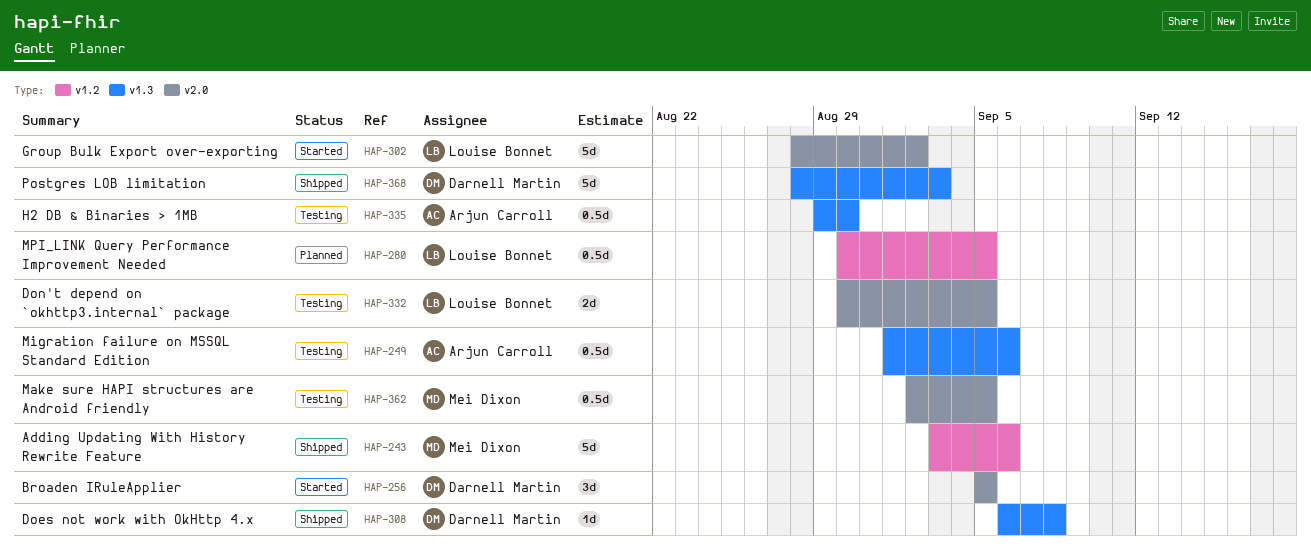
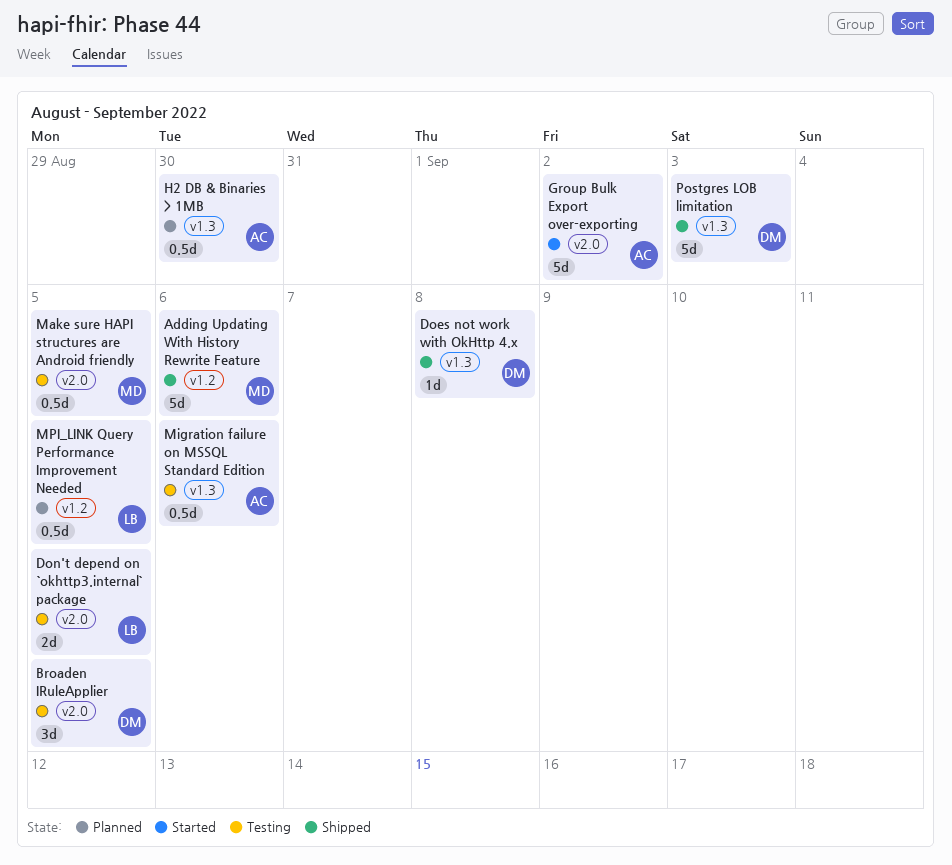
Broaden IRuleApplier, status: Started -> Testing
Group Bulk Export over-exporting, owner: Louise Bonnet -> Arjun Carroll
H2 DB & Binaries > 1MB, status: Testing -> Planned

